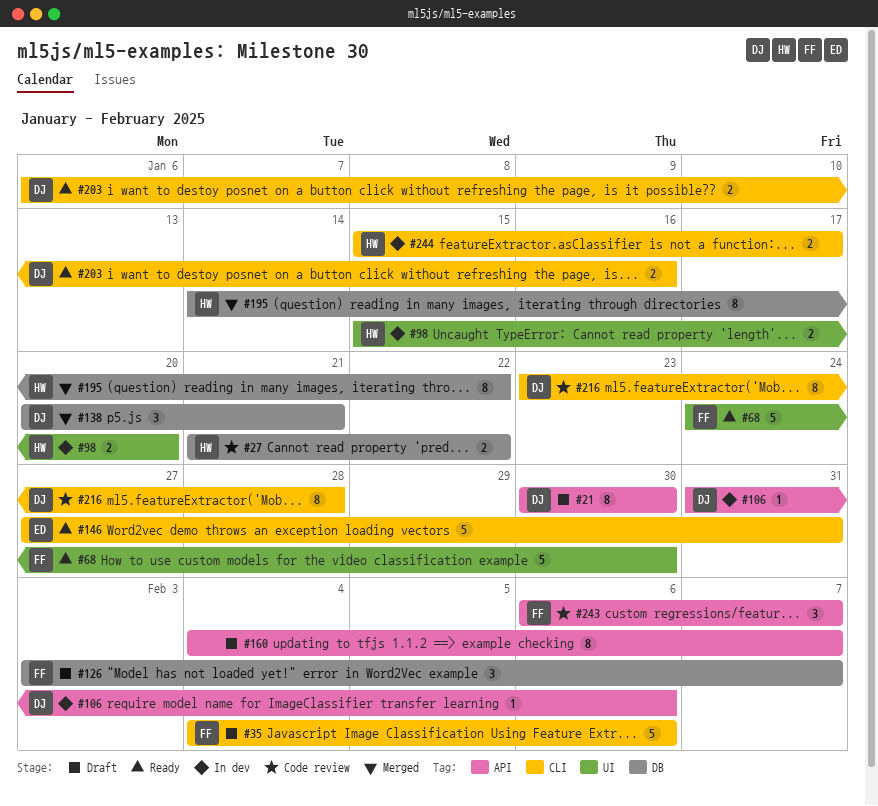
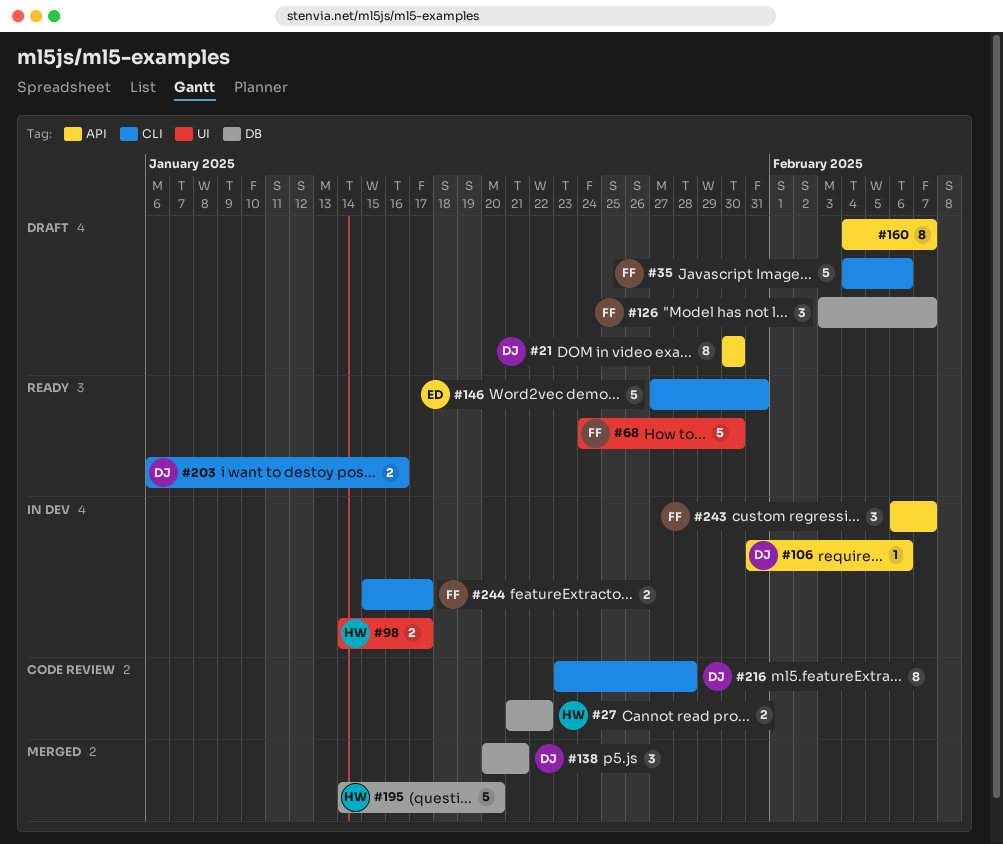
#98, start: Jan 15 -> Jan 14
#98, due: Jan 20 -> Jan 17
#195, estimate: 8 -> 5
#195, due: Jan 22 -> Jan 20
#243, status: Code review -> In dev
#244, owner: HW -> FF

